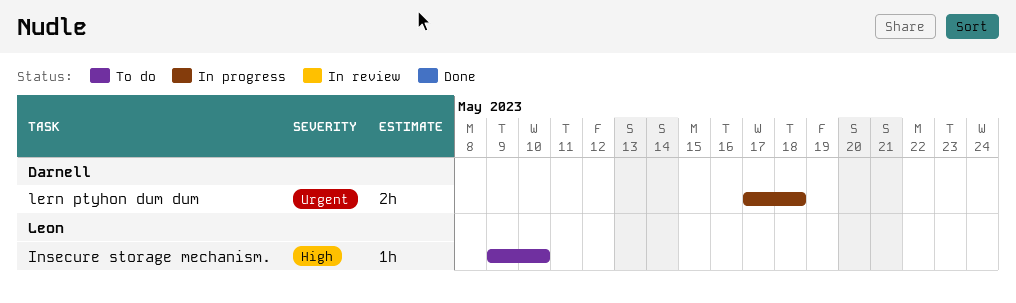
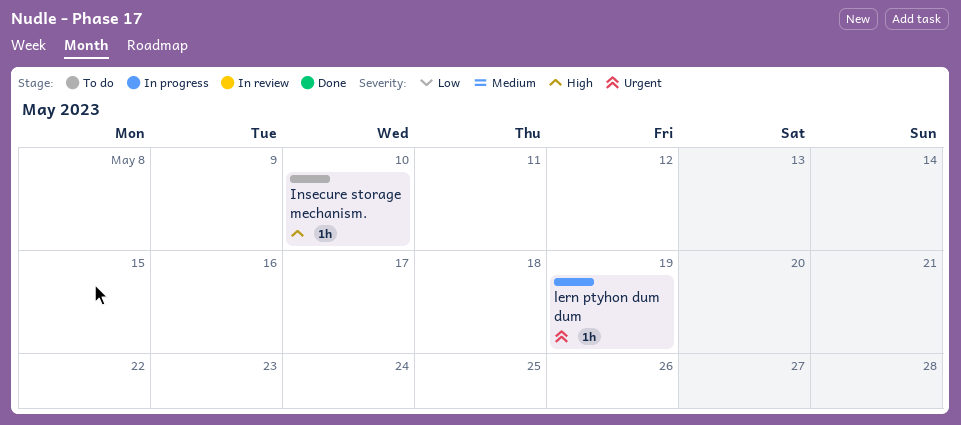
lern ptyhon dum dum, estimate: 2h -> 1h
lern ptyhon dum dum, due: May 18 -> May 19

